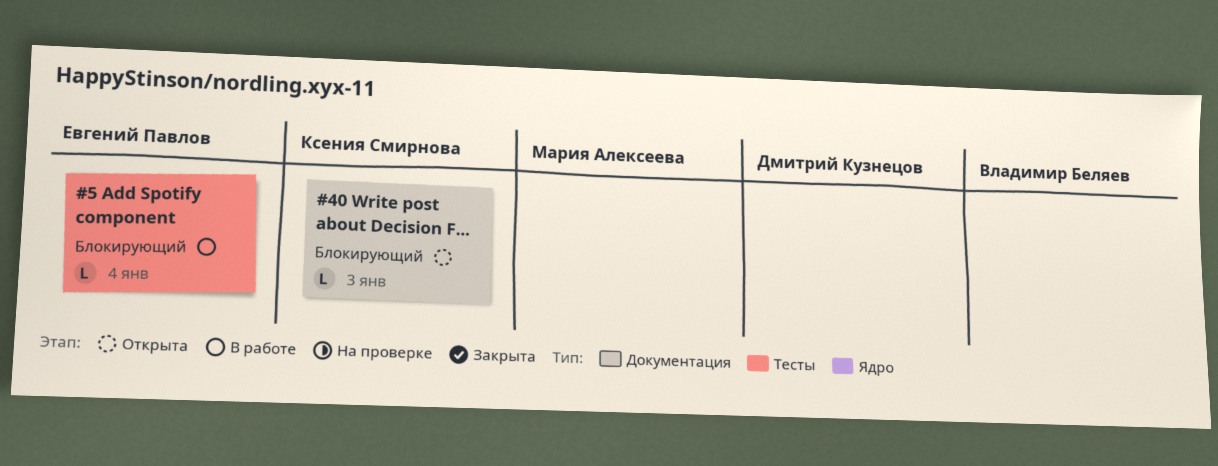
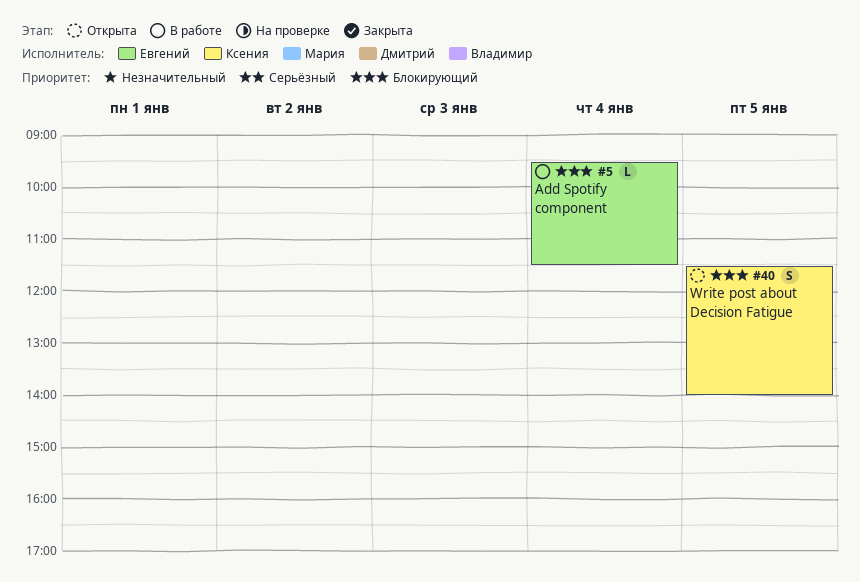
#40, estimate: L -> S
#40, day: Jan 3 -> Jan 5

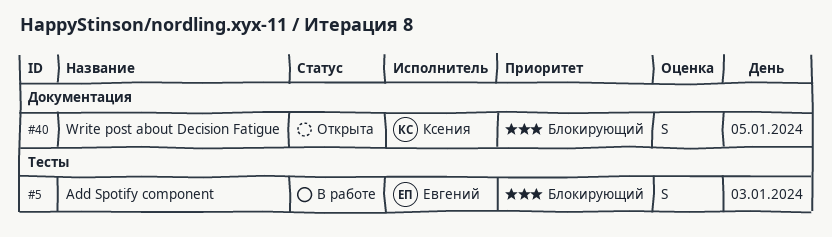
#5, estimate: L -> S
#5, day: Jan 4 -> Jan 3

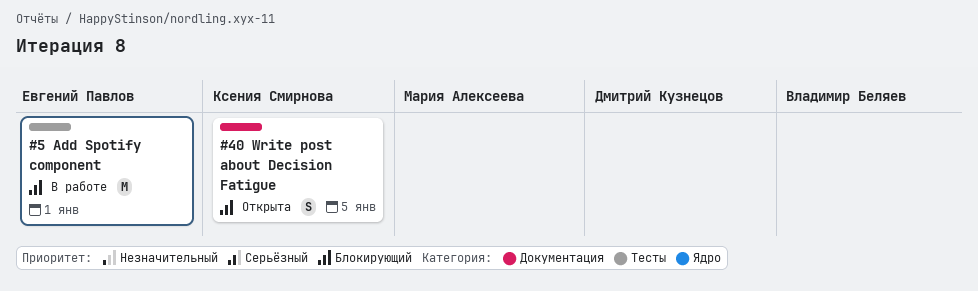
#5, estimate: S -> M
#5, day: Jan 3 -> Jan 1

